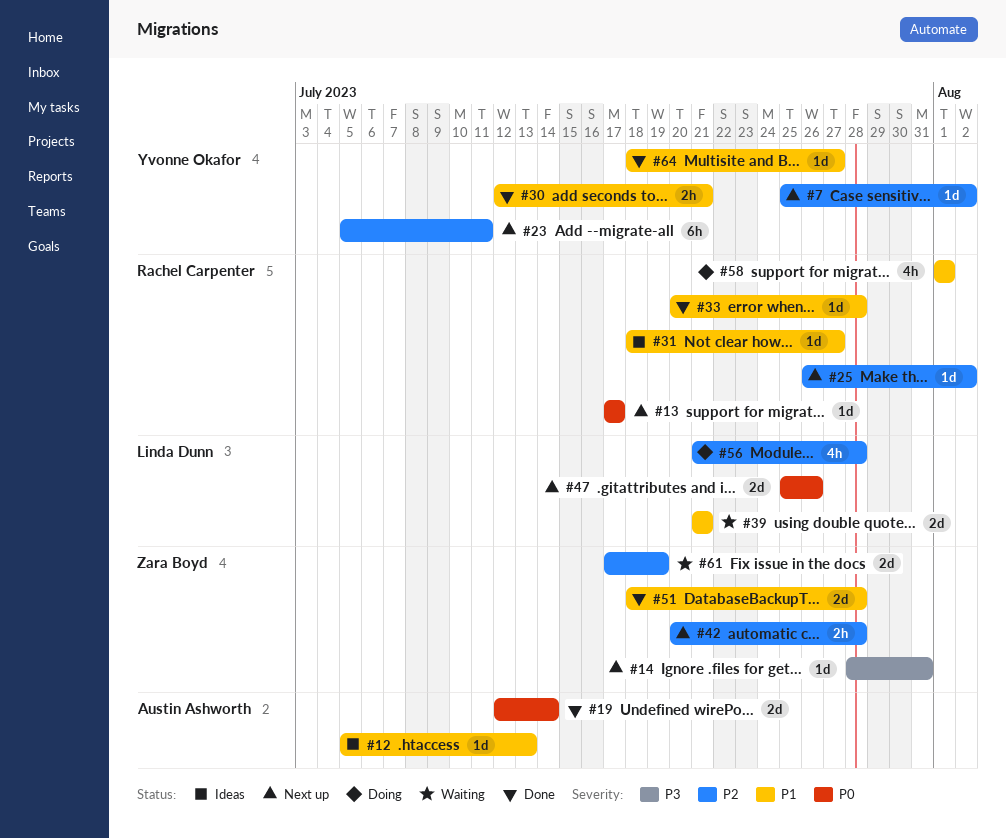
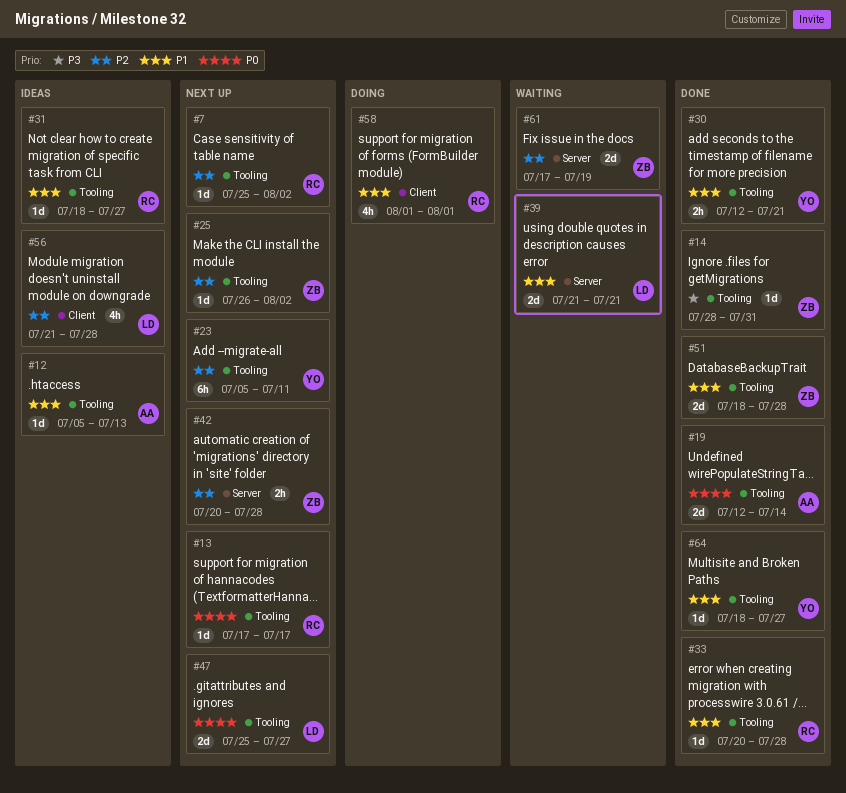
#7, owner: Yvonne Okafor -> Rachel Carpenter
#14, status: Next up -> Done
#25, owner: Rachel Carpenter -> Zara Boyd
#47, due: Jul 26 -> Jul 27
#56, status: Doing -> Ideas

